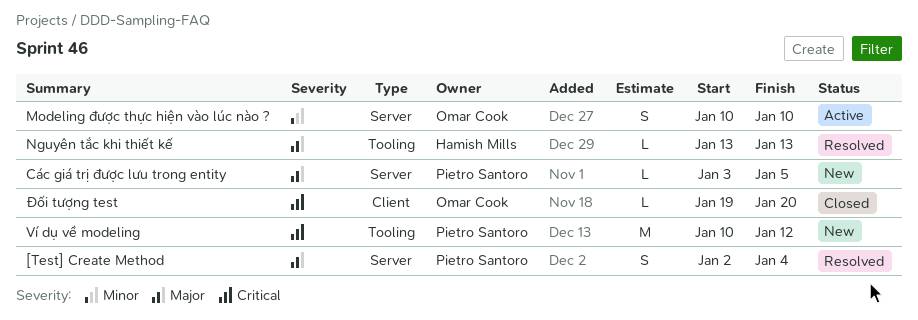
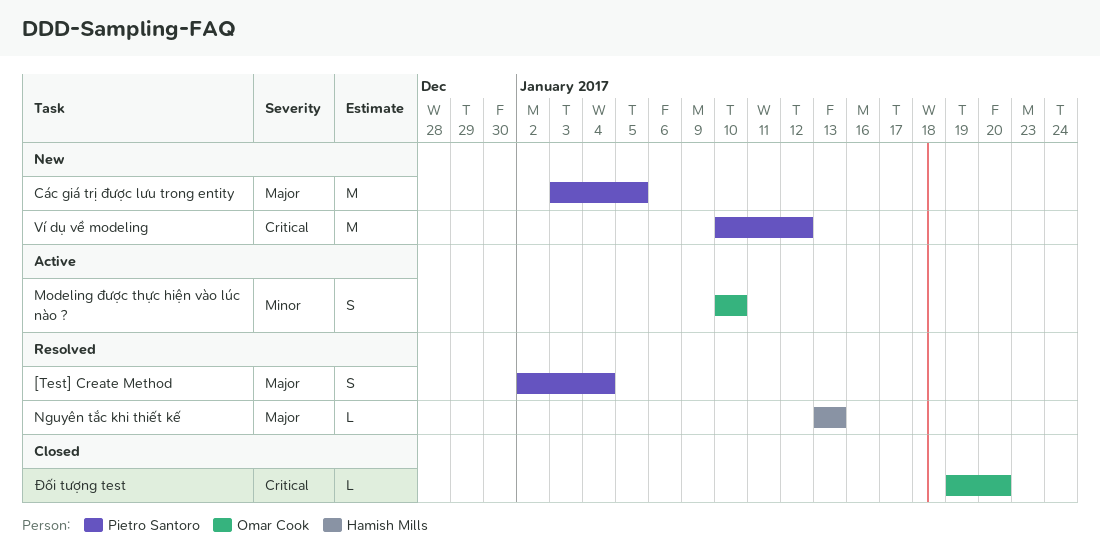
Các giá trị được lưu trong entity, estimate: L -> M

